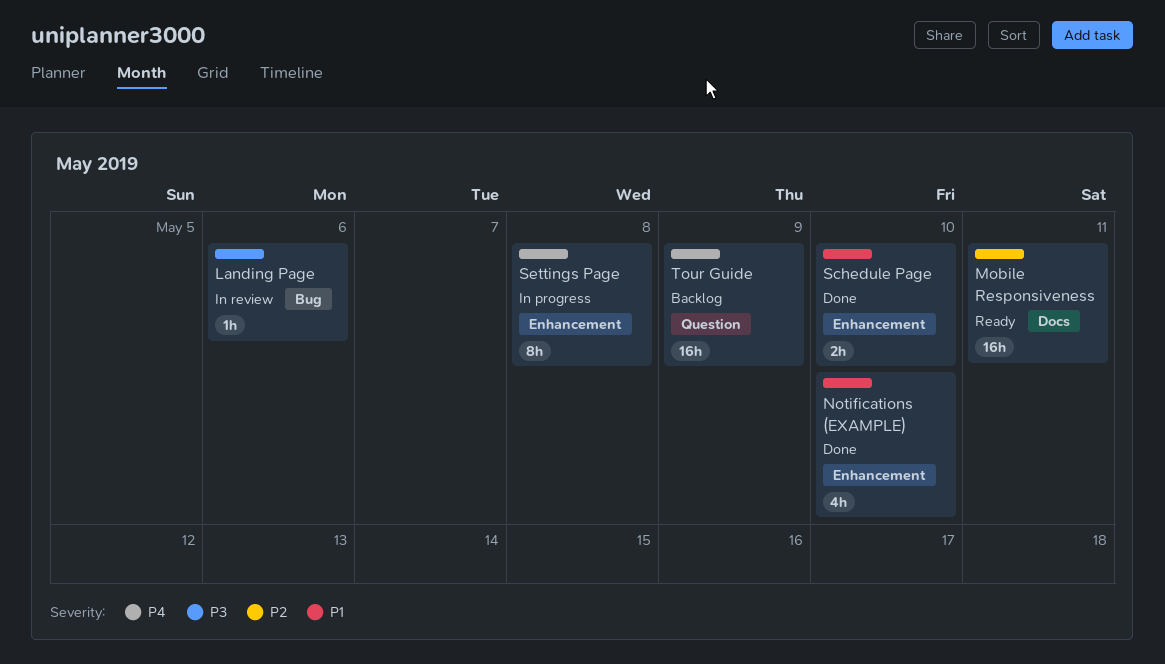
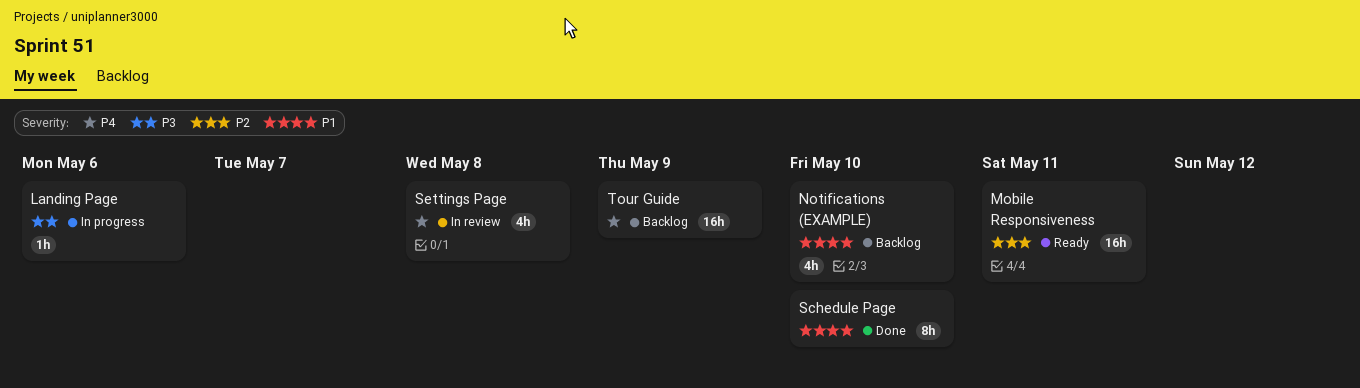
Landing Page, status: In review -> In progress
Notifications (EXAMPLE), status: Done -> Backlog
Schedule Page, estimate: 2h -> 8h
Settings Page, status: In progress -> In review
Settings Page, estimate: 8h -> 4h

